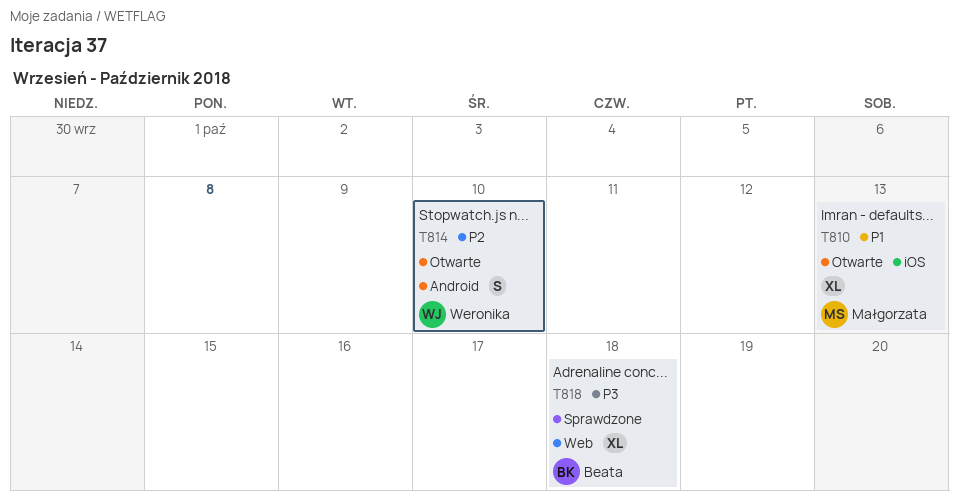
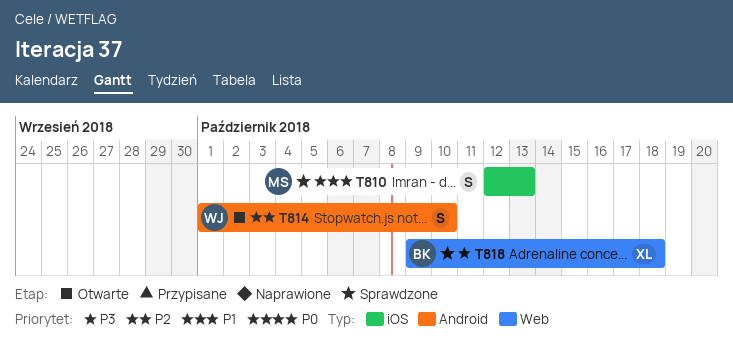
T810, status: Otwarte -> Sprawdzone
T810, estimate: XL -> S

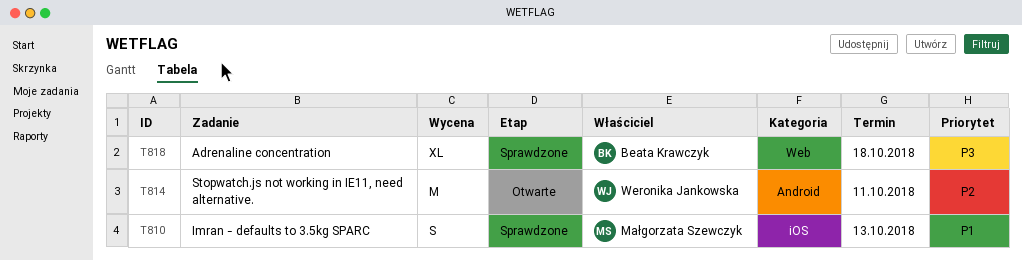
T814, estimate: S -> M
T814, due: Oct 10 -> Oct 11

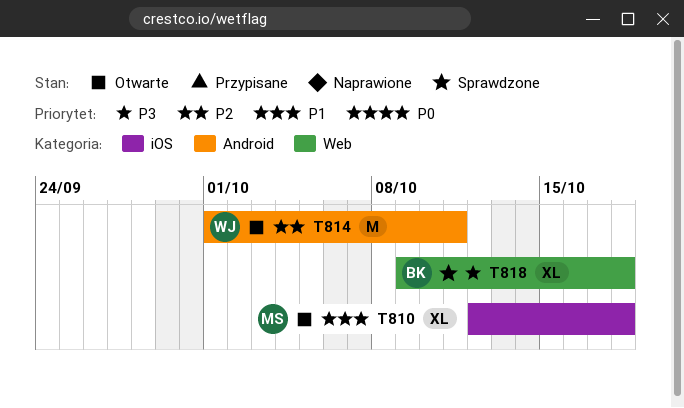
T810, status: Sprawdzone -> Otwarte
T810, estimate: S -> XL
T810, due: Oct 13 -> Oct 18

